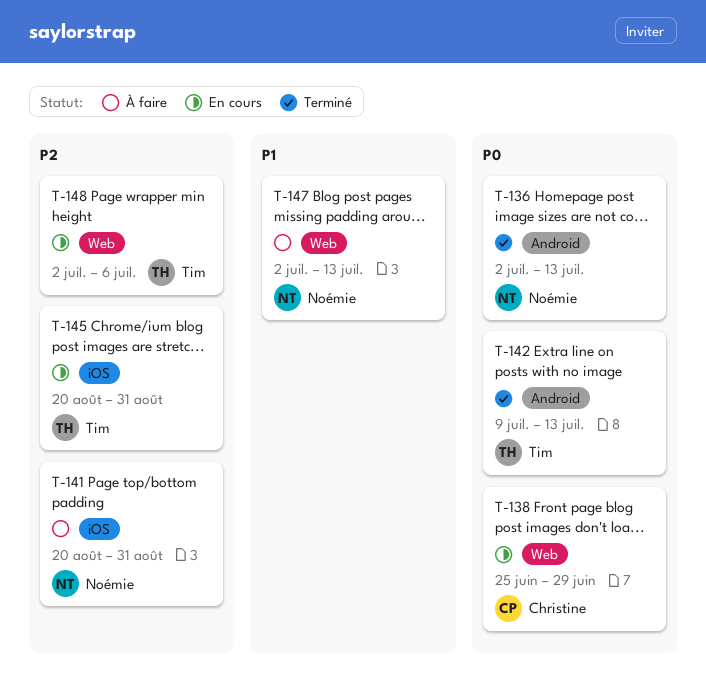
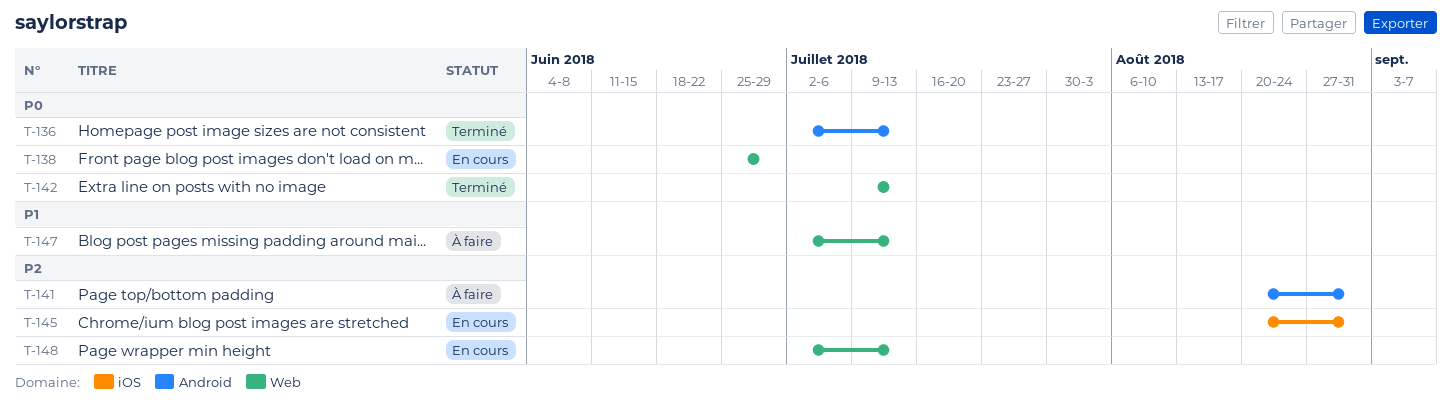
T-141, label: iOS -> Android
T-142, label: Android -> Web
T-148, due: Jul 6 -> Jul 13

